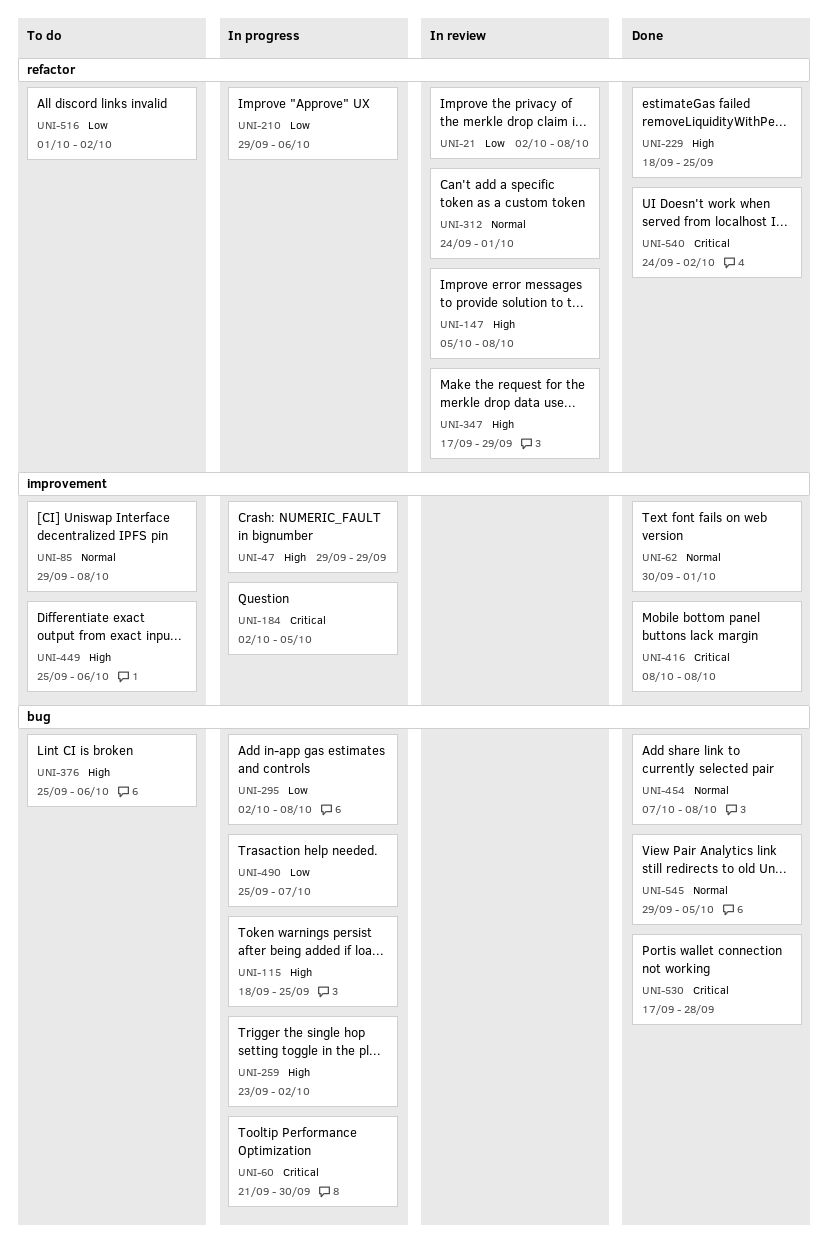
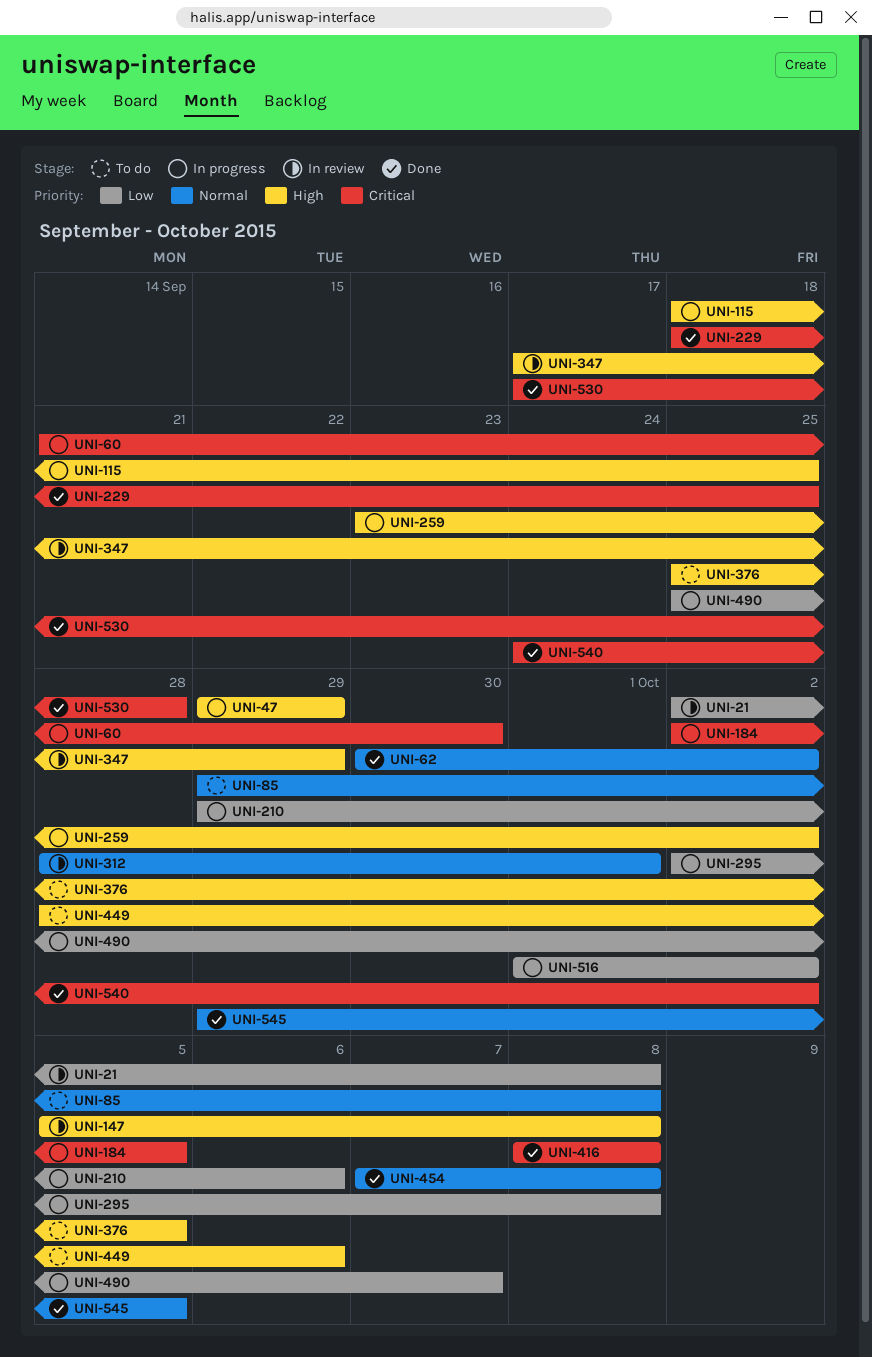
UNI-62, due: Oct 1 -> Oct 2
UNI-229, priority: High -> Critical
UNI-312, start: Sep 24 -> Sep 28
UNI-376, due: Oct 6 -> Oct 5
UNI-449, start: Sep 25 -> Sep 28
UNI-516, status: To do -> In progress

